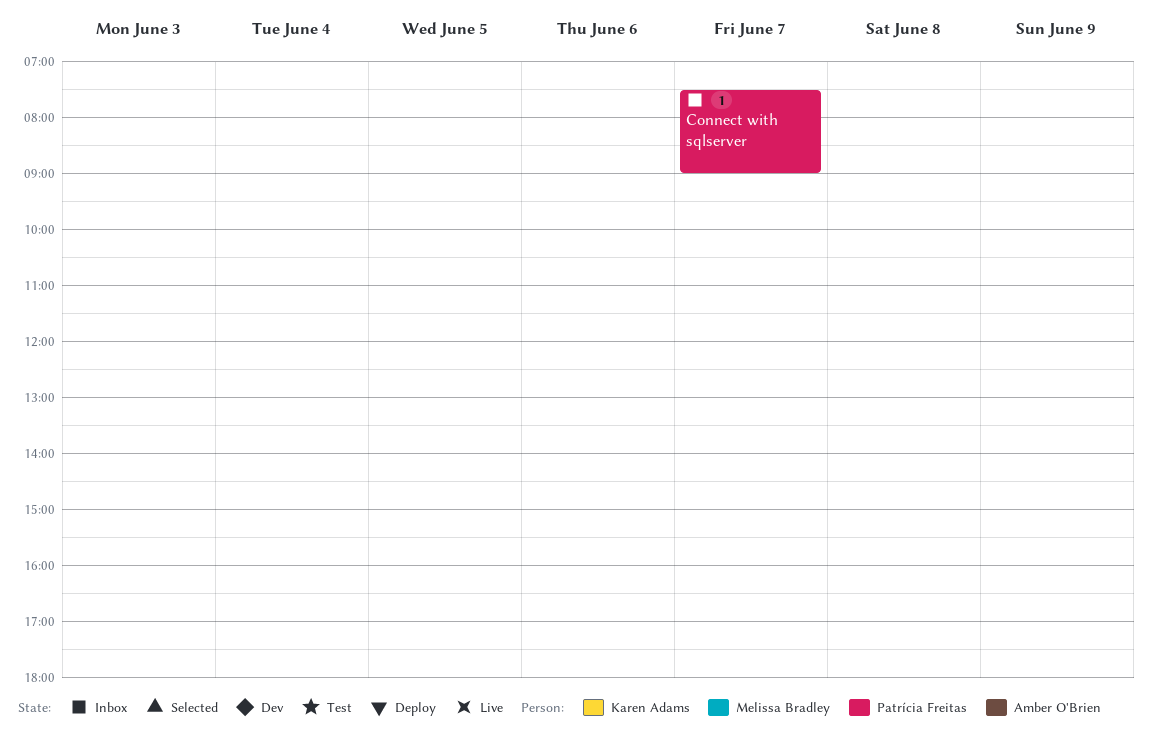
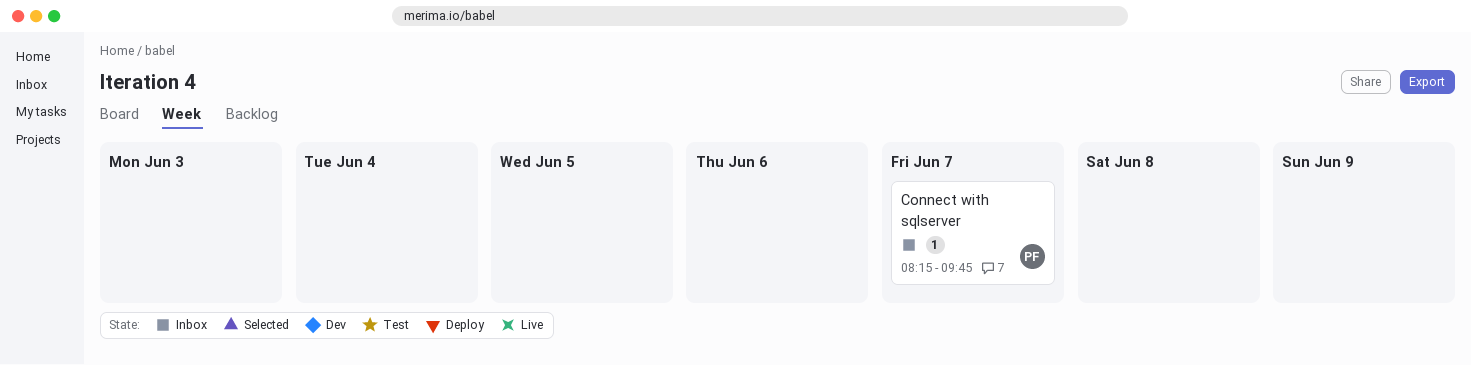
Connect with sqlserver, begins: 07:30 -> 08:15
Connect with sqlserver, ends: 09:00 -> 09:45

